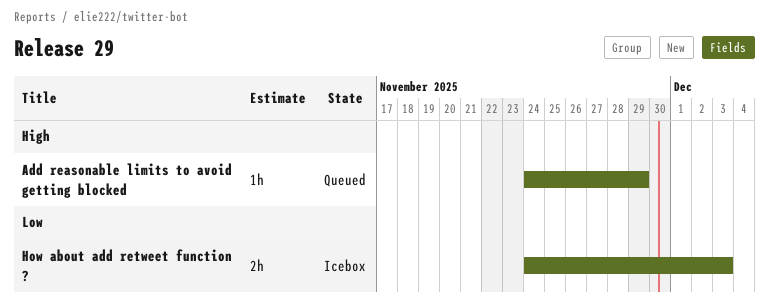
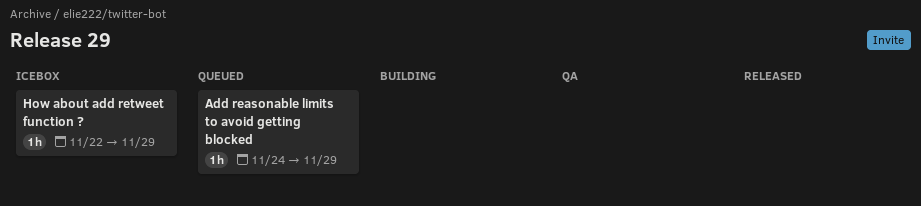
How about add retweet function ?, estimate: 2h -> 1h
How about add retweet function ?, start: Nov 24 -> Nov 22
How about add retweet function ?, due: Dec 3 -> Nov 29

